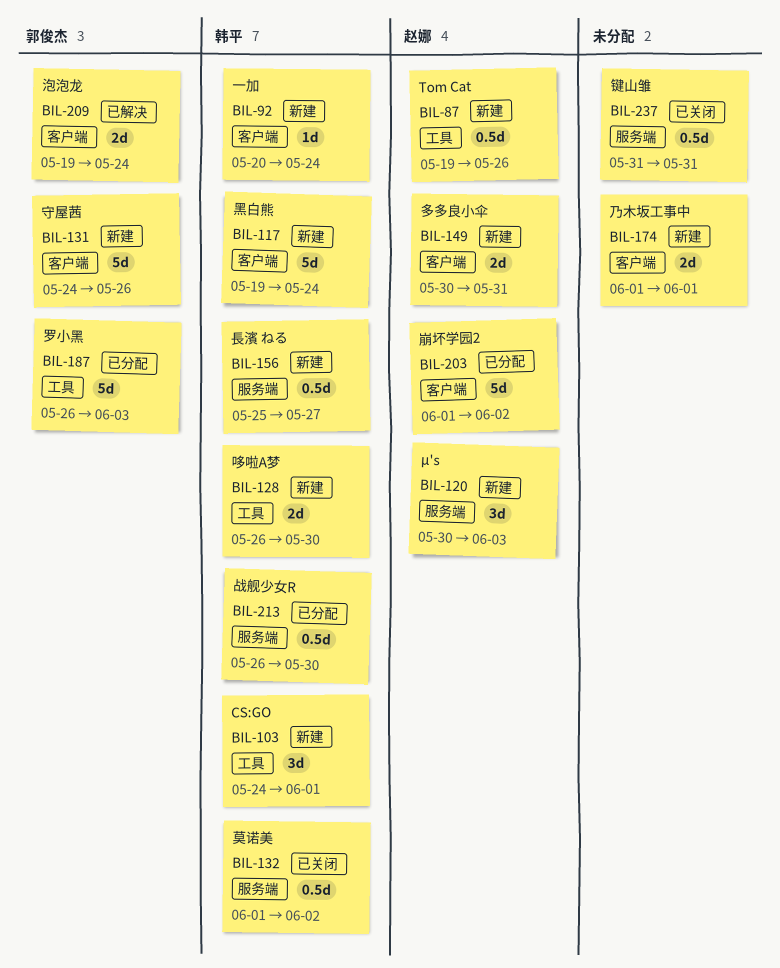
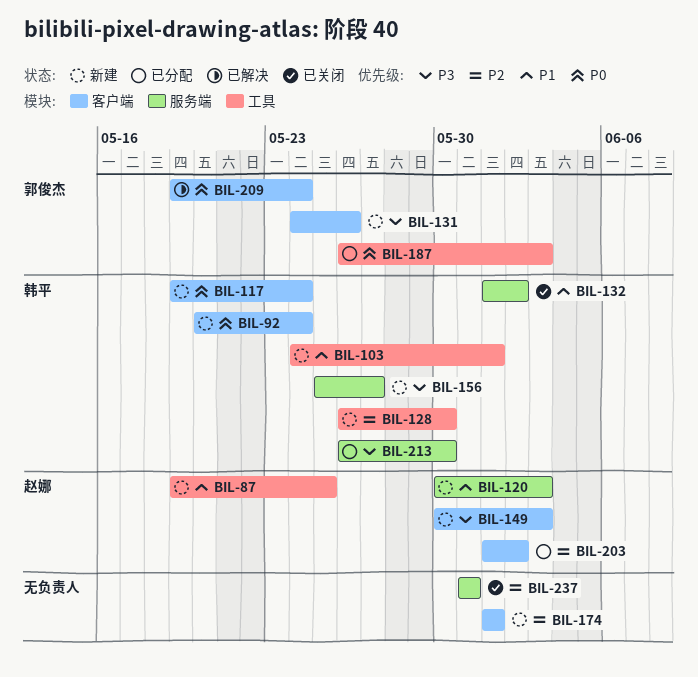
BIL-87, due: May 26 -> May 25
BIL-149, due: May 31 -> Jun 3

